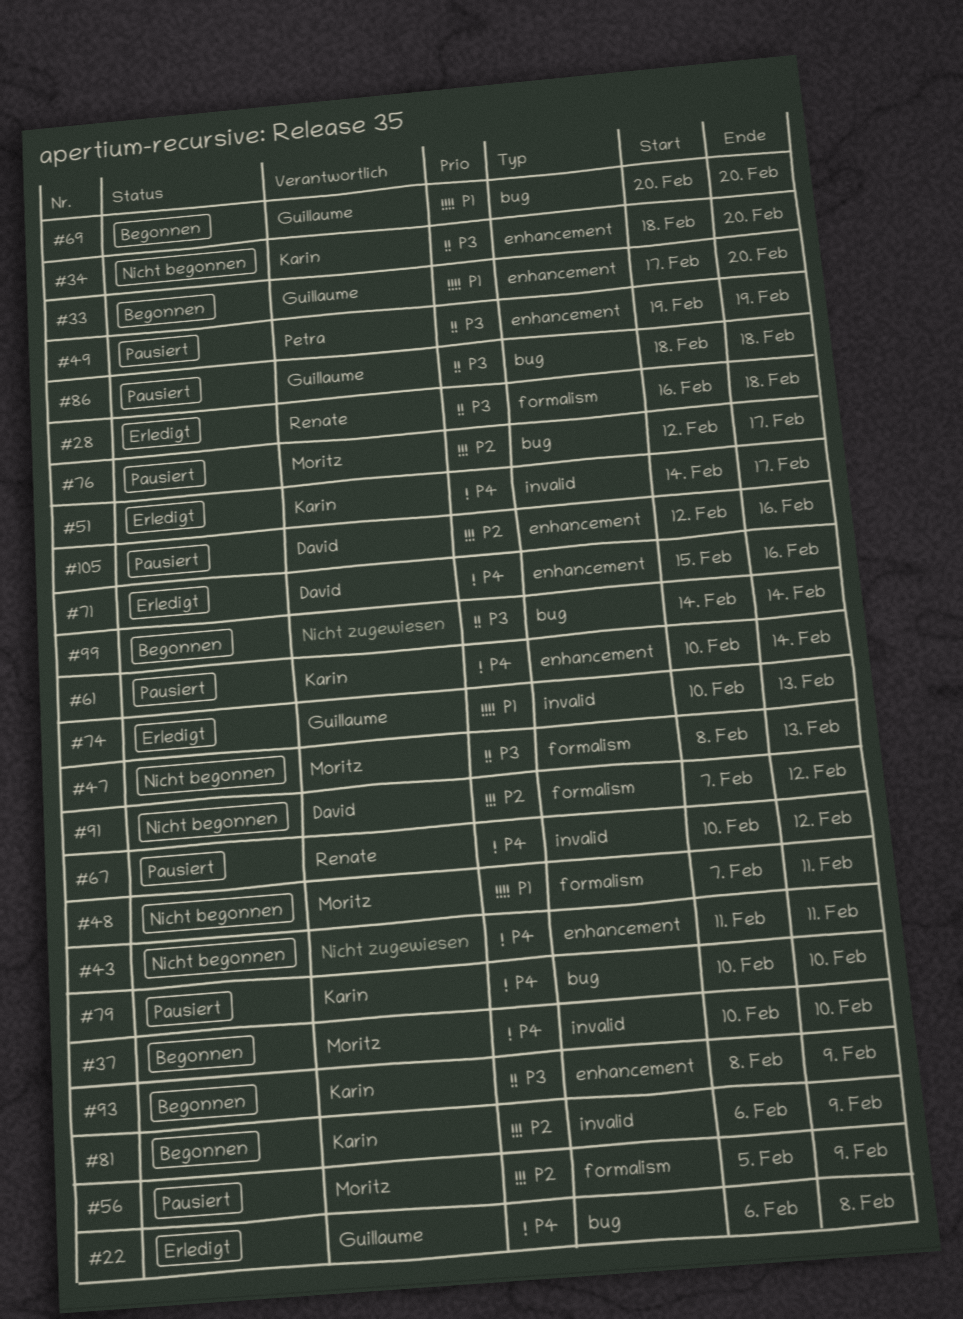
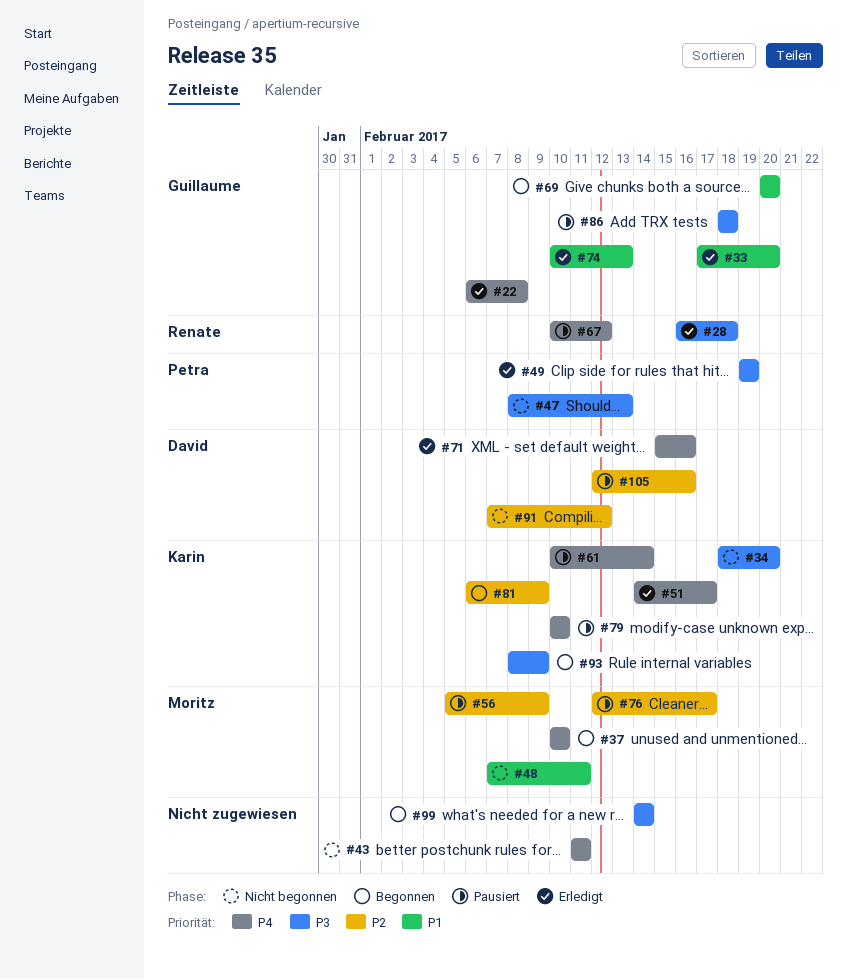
#33, status: Begonnen -> Erledigt
#47, owner: Moritz -> Petra
#49, status: Pausiert -> Erledigt

